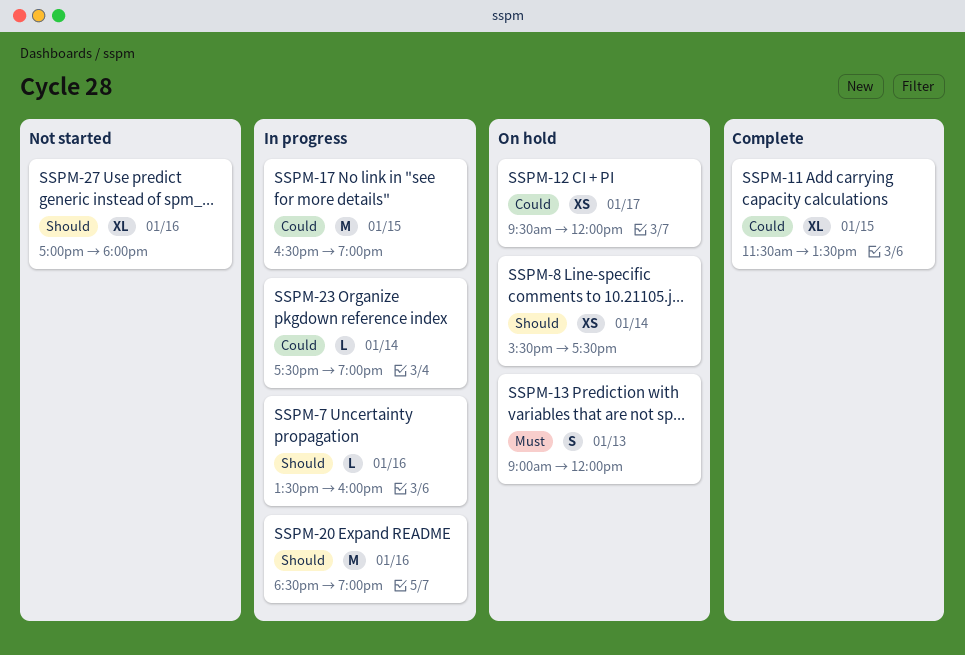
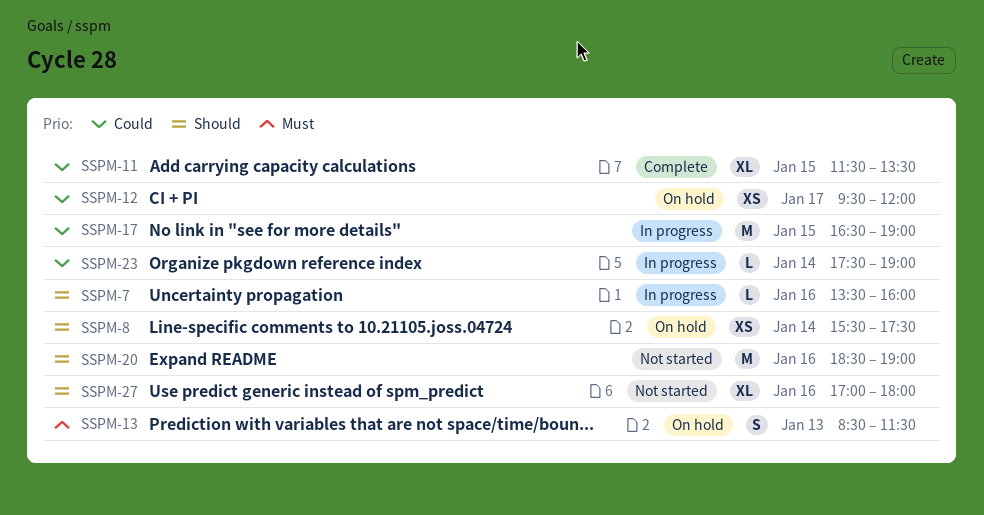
SSPM-13, begins: 09:00 -> 08:30
SSPM-13, ends: 12:00 -> 11:30
SSPM-20, status: In progress -> Not started

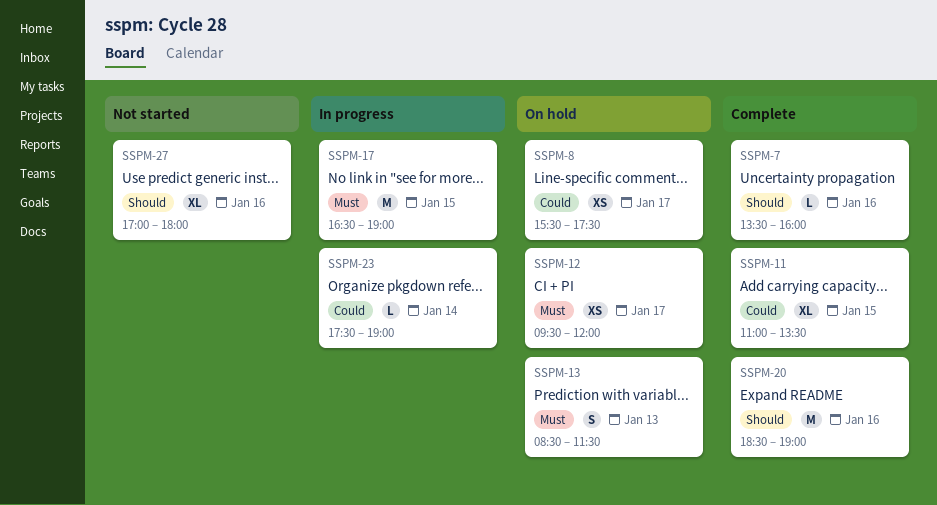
SSPM-7, status: In progress -> Complete
SSPM-8, priority: Should -> Could
SSPM-8, day: Jan 14 -> Jan 17
SSPM-11, begins: 11:30 -> 11:00
SSPM-12, priority: Could -> Must
SSPM-17, priority: Could -> Must
SSPM-20, status: Not started -> Complete

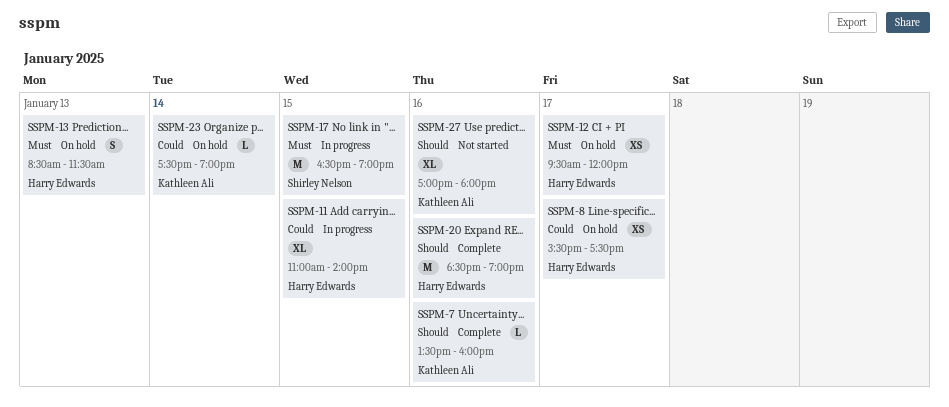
SSPM-11, status: Complete -> In progress
SSPM-11, ends: 13:30 -> 14:00
SSPM-23, status: In progress -> On hold

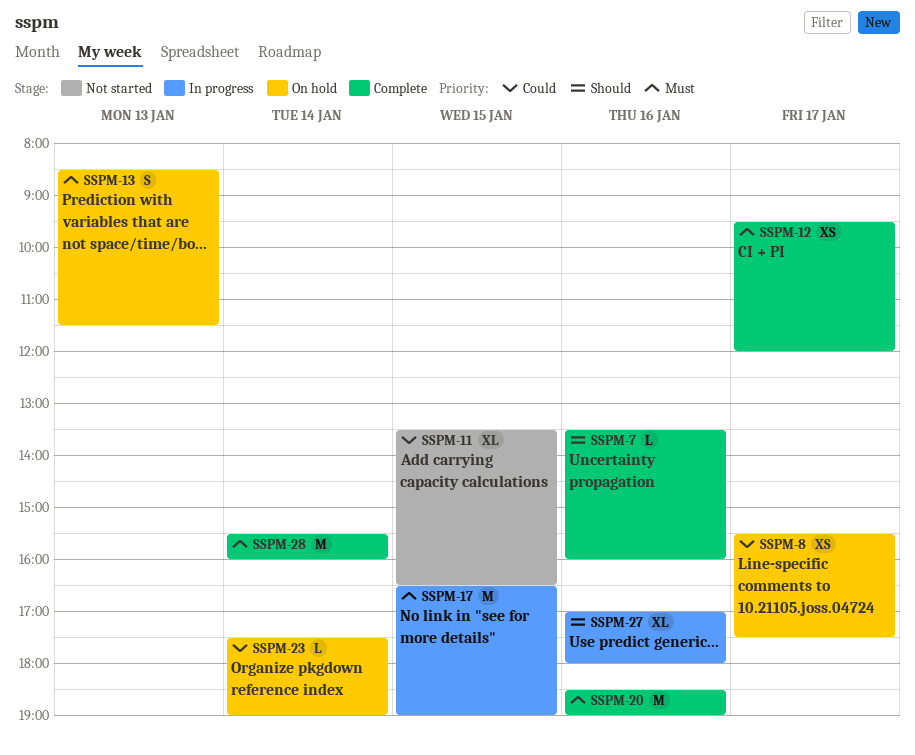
SSPM-11, status: In progress -> Not started
SSPM-11, begins: 11:00 -> 13:30
SSPM-11, ends: 14:00 -> 16:30
SSPM-12, status: On hold -> Complete
SSPM-20, priority: Should -> Must
SSPM-27, status: Not started -> In progress
SSPM-28: none -> present

